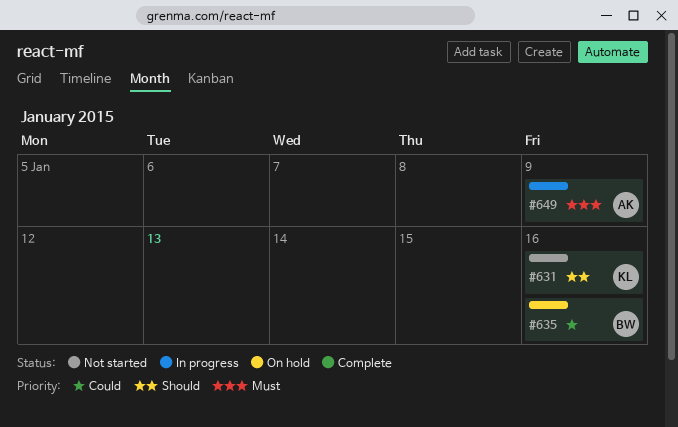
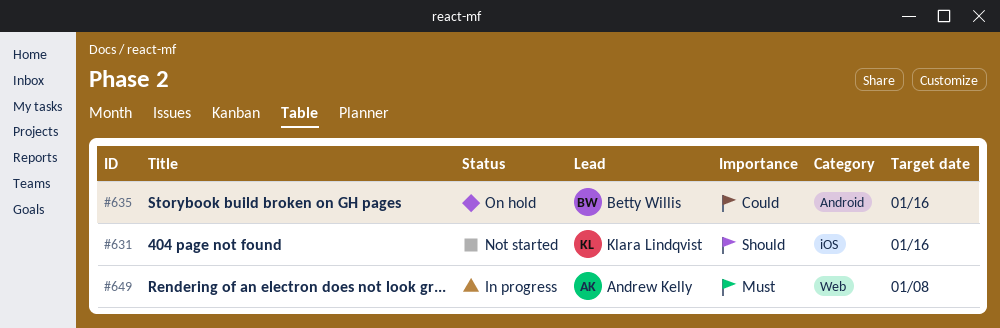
#649, due: Jan 9 -> Jan 8

